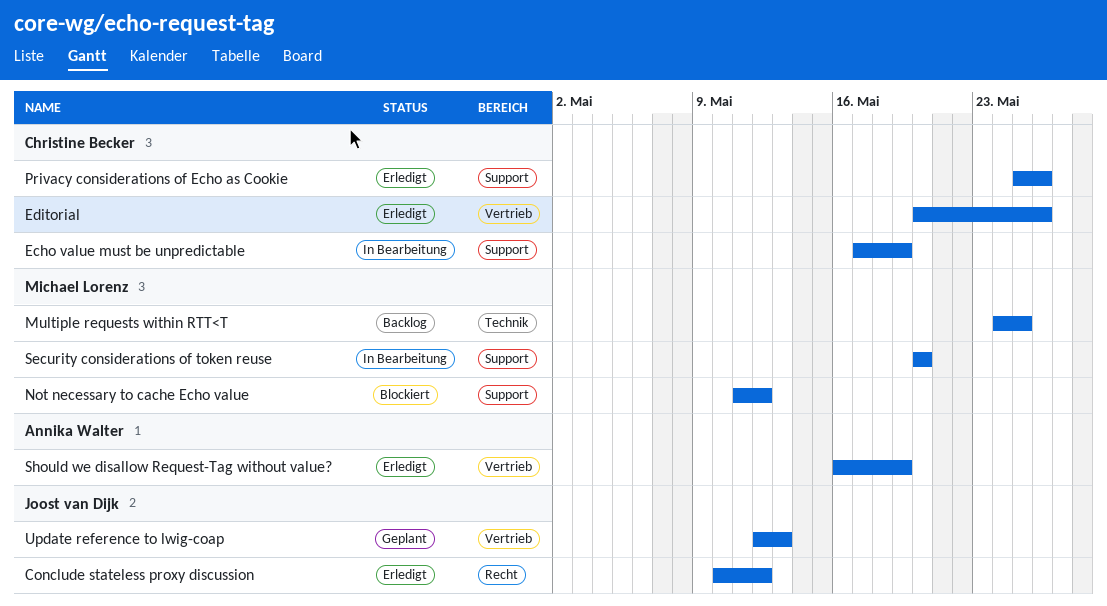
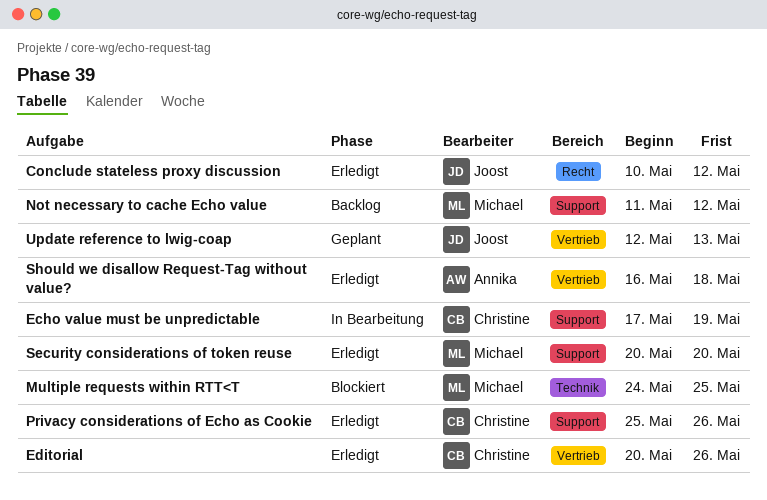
Multiple requests within RTT<T, status: Backlog -> Blockiert
Not necessary to cache Echo value, status: Blockiert -> Backlog
Security considerations of token reuse, status: In Bearbeitung -> Erledigt
Should we disallow Request-Tag without value?, due: May 19 -> May 18

